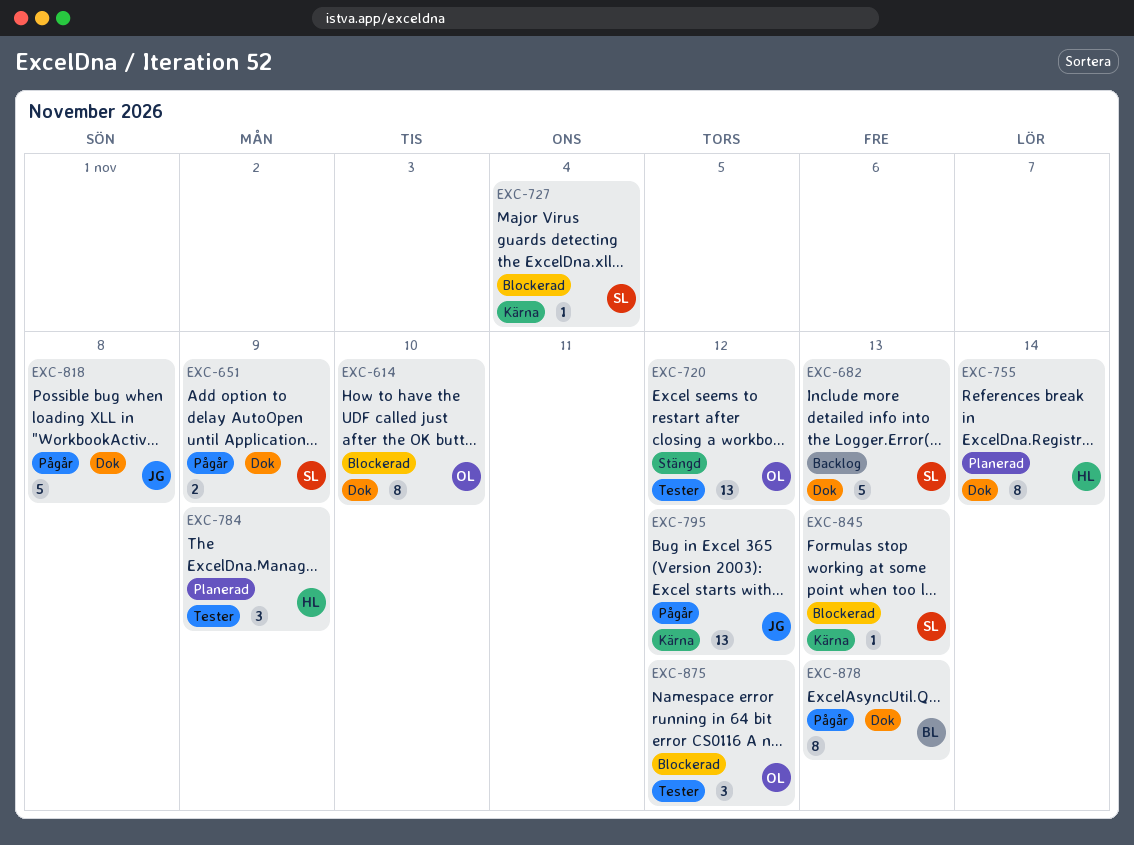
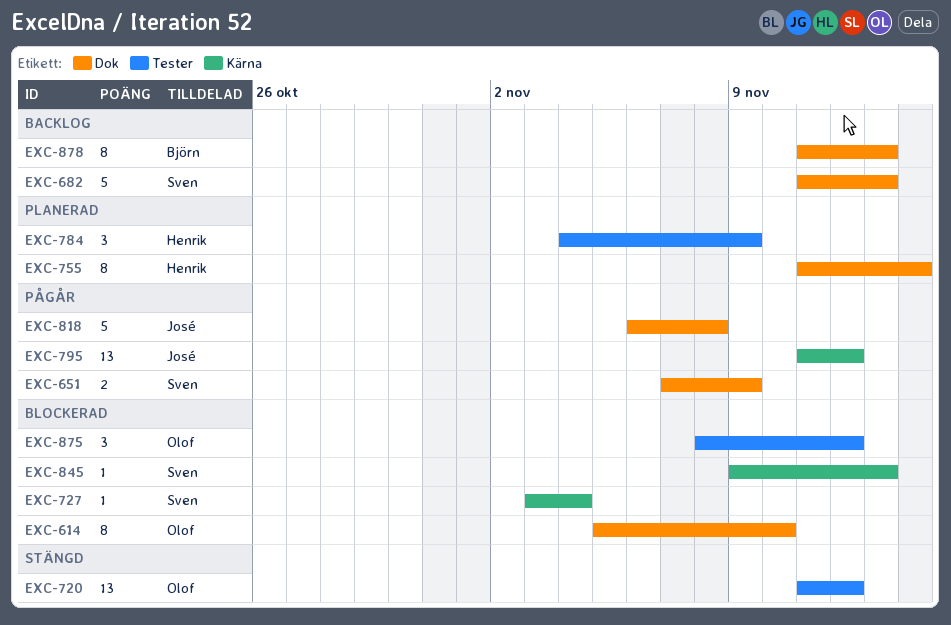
EXC-878, status: Pågår -> Backlog

